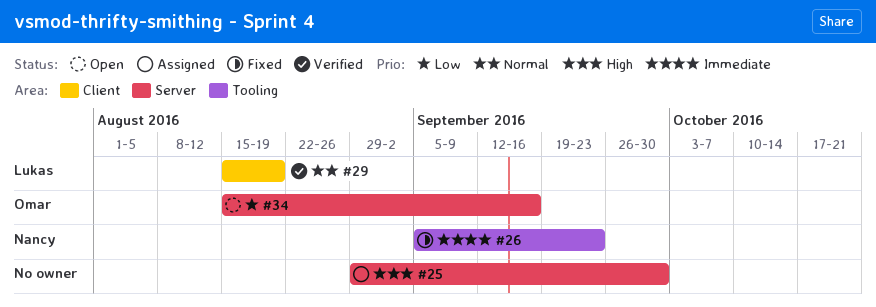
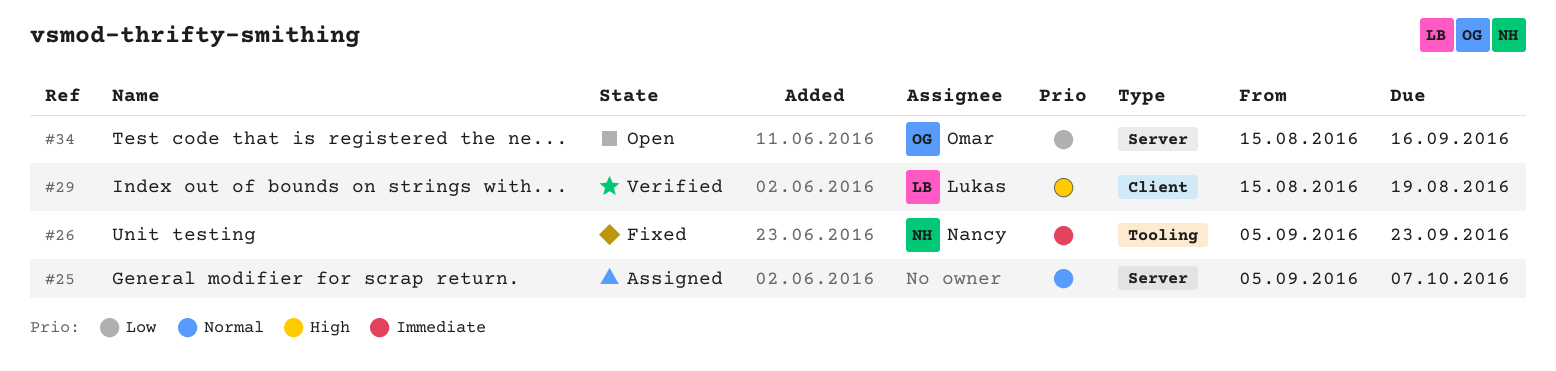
#25, priority: High -> Normal
#25, start: Aug 29 -> Sep 5
#25, due: Sep 30 -> Oct 7
#29, priority: Normal -> High

